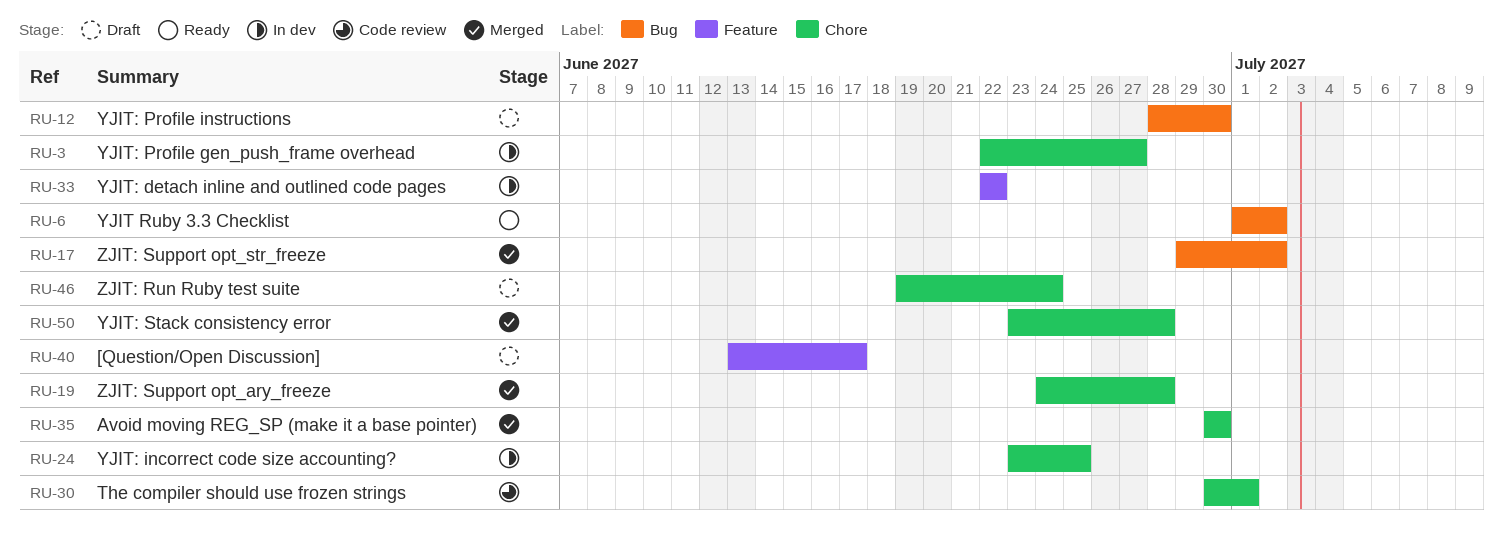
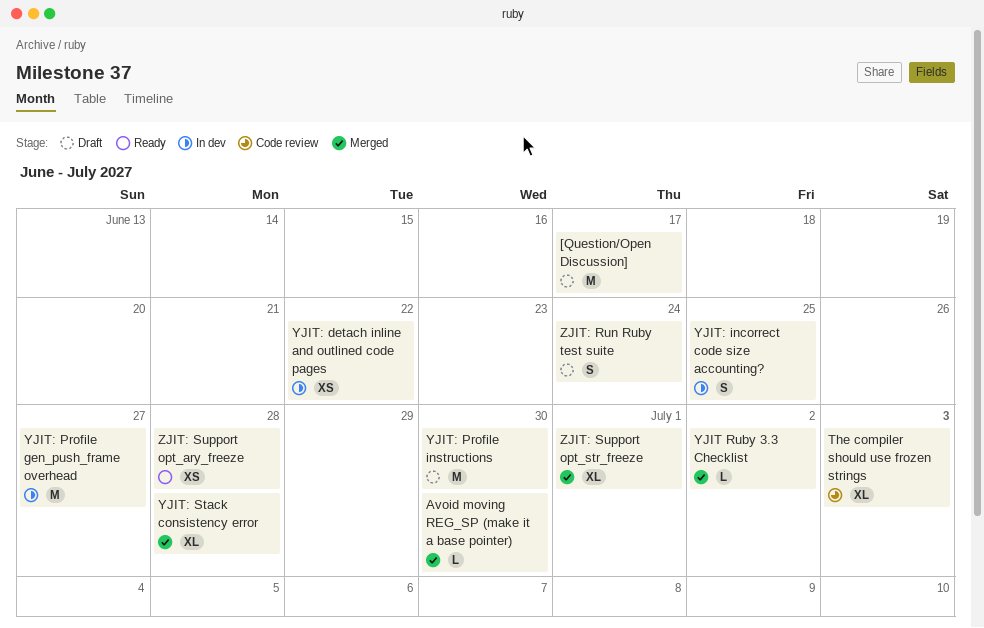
The compiler should use frozen strings, due: Jul 1 -> Jul 3
YJIT Ruby 3.3 Checklist, status: Ready -> Merged
ZJIT: Support opt_ary_freeze, status: Merged -> Ready
ZJIT: Support opt_str_freeze, due: Jul 2 -> Jul 1

